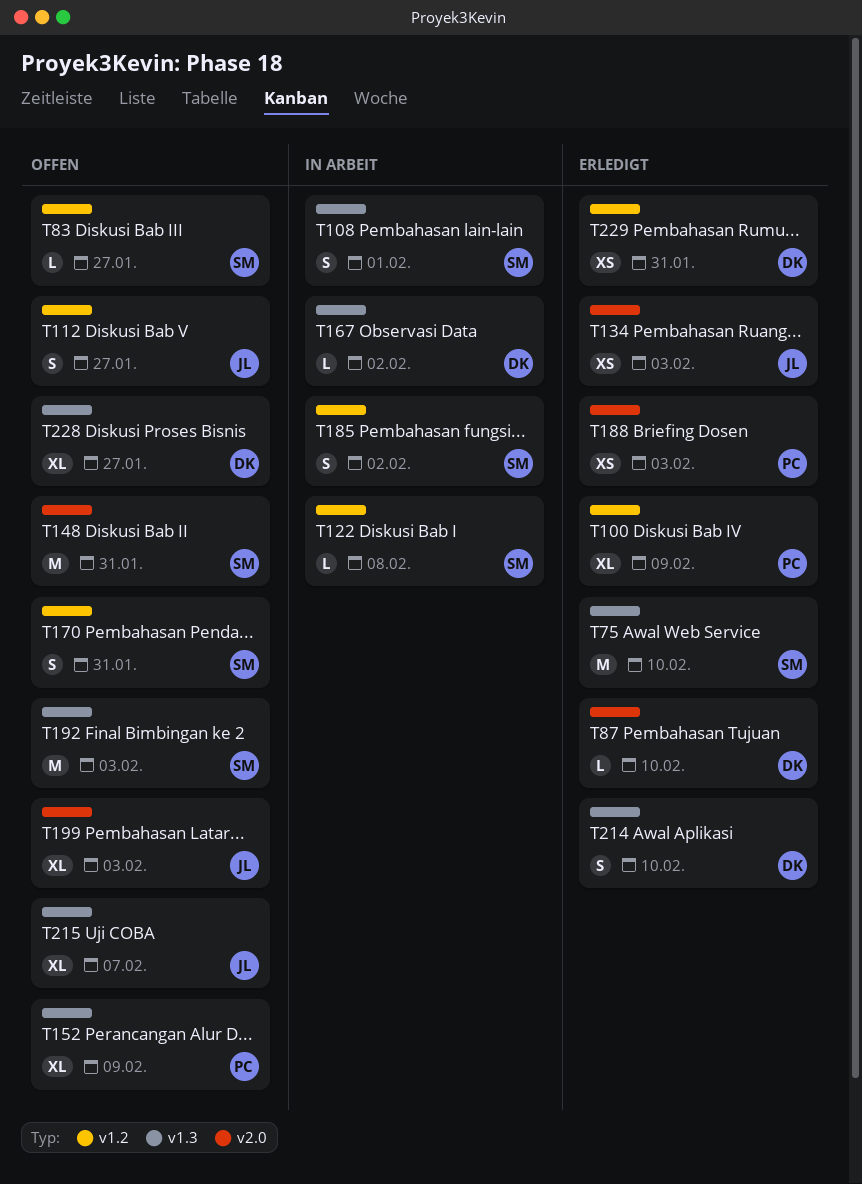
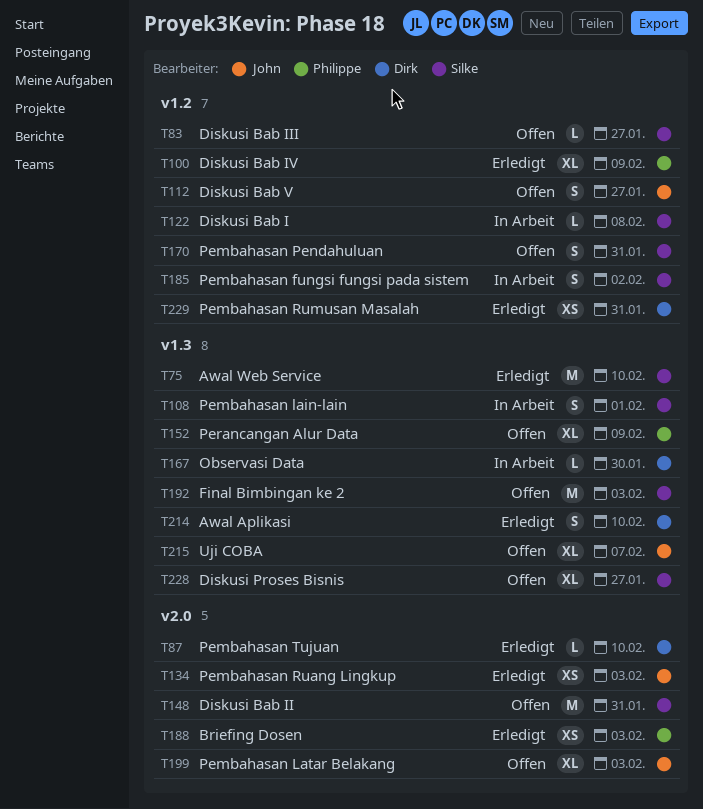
T167, due: Feb 2 -> Jan 30
T228, owner: Dirk -> Silke

